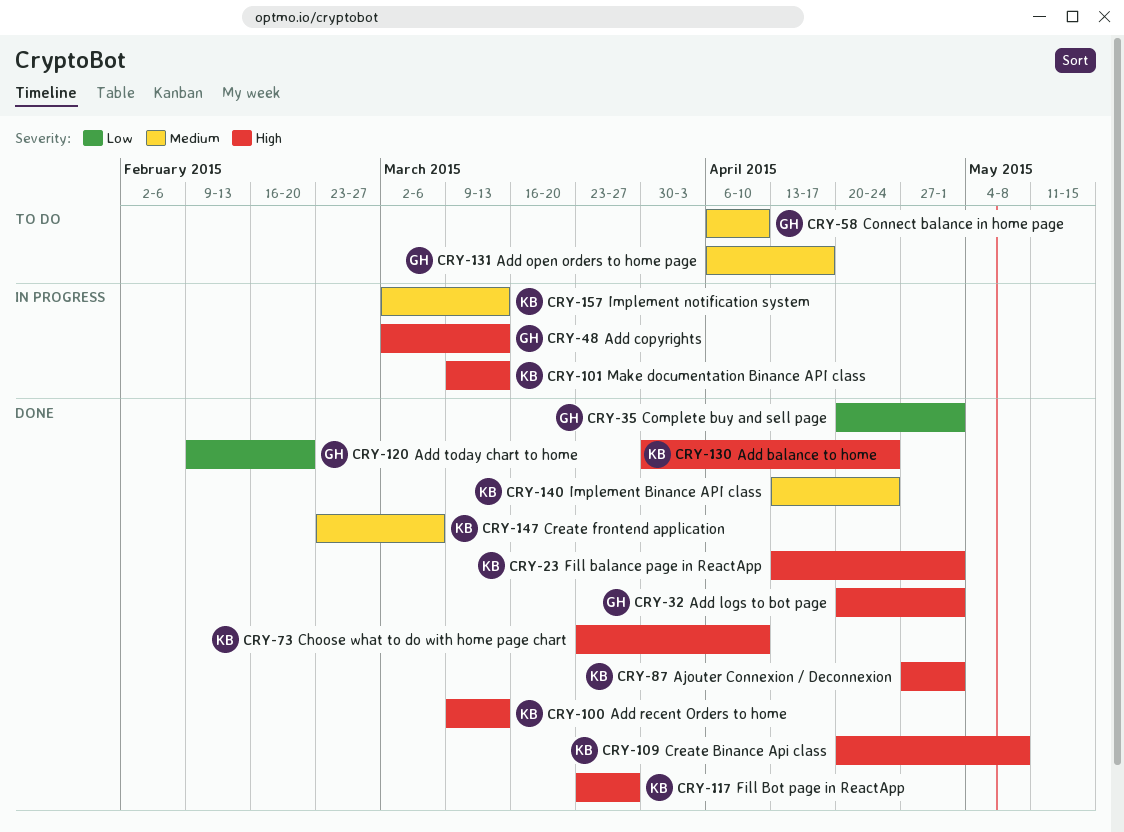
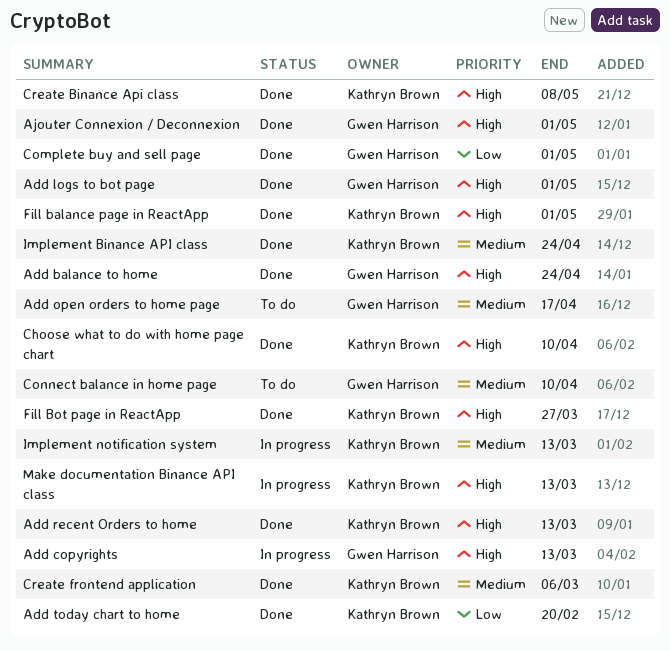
Add balance to home, owner: Kathryn Brown -> Gwen Harrison
Add today chart to home, owner: Gwen Harrison -> Kathryn Brown
Ajouter Connexion / Deconnexion, owner: Kathryn Brown -> Gwen Harrison

